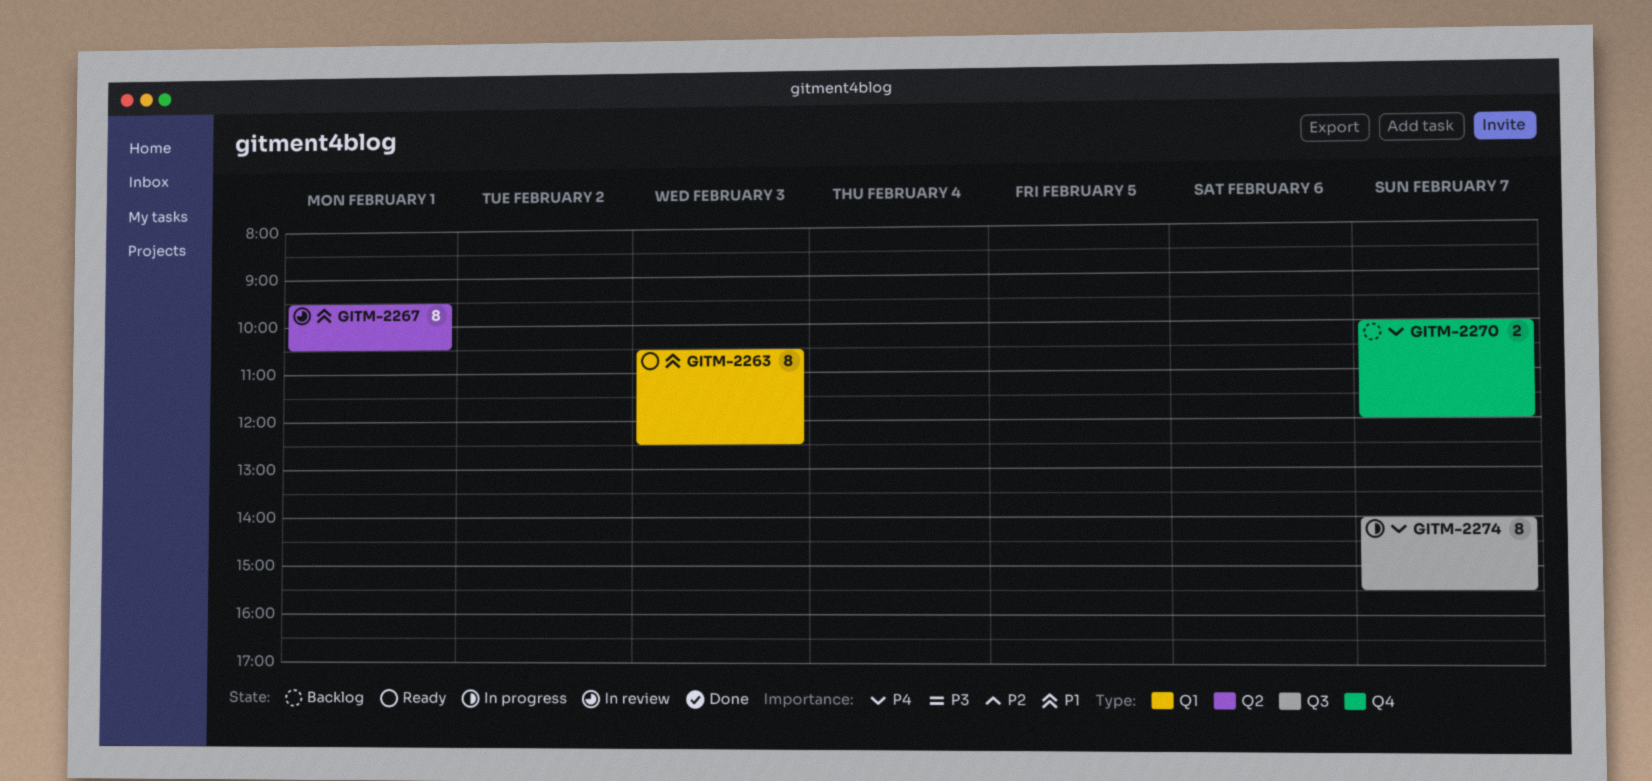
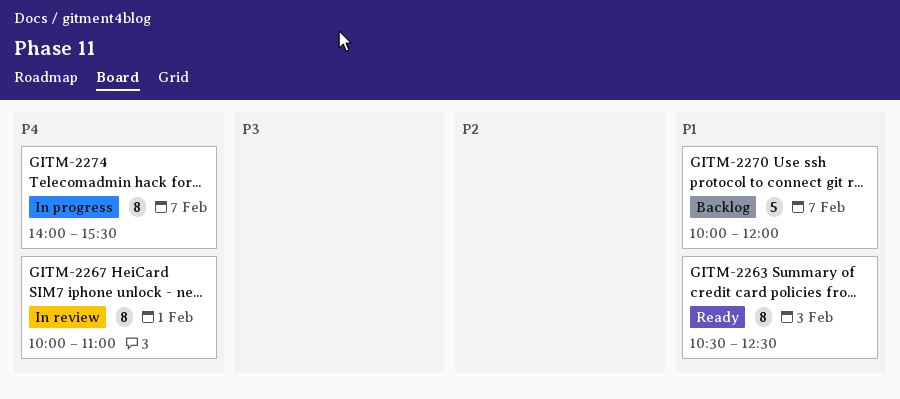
GITM-2267, priority: P1 -> P4
GITM-2267, begins: 09:30 -> 10:00
GITM-2267, ends: 10:30 -> 11:00
GITM-2270, priority: P4 -> P1
GITM-2270, estimate: 2 -> 5

